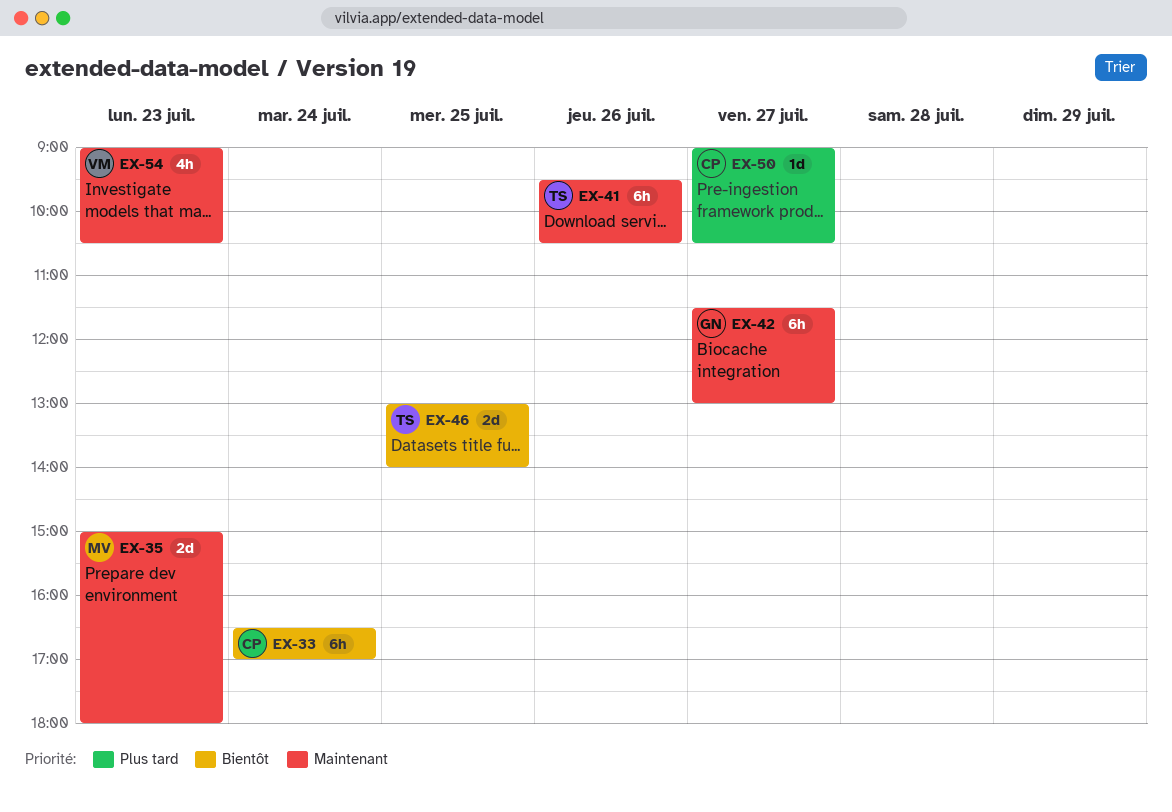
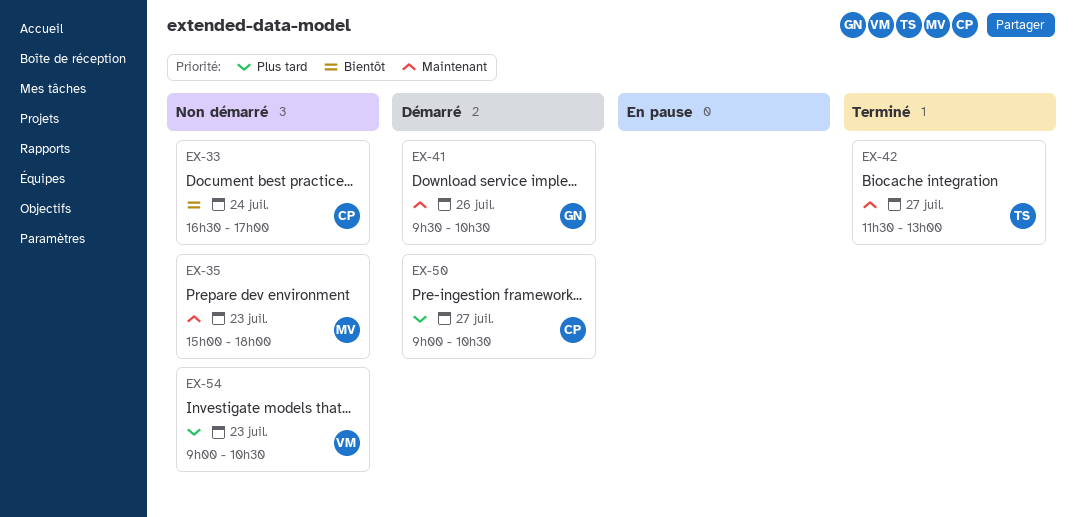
EX-41, owner: TS -> GN
EX-42, owner: GN -> TS
EX-46: present -> none
EX-54, priority: Maintenant -> Plus tard

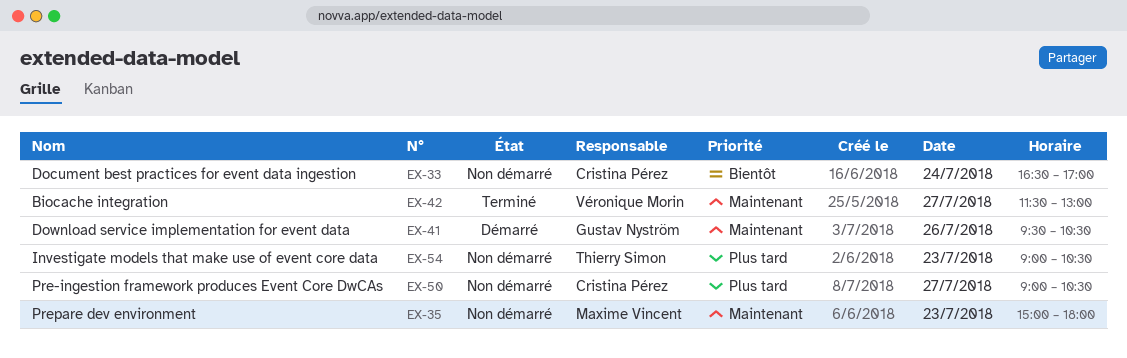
EX-42, owner: Thierry Simon -> Véronique Morin
EX-50, status: Démarré -> Non démarré
EX-54, owner: Véronique Morin -> Thierry Simon

